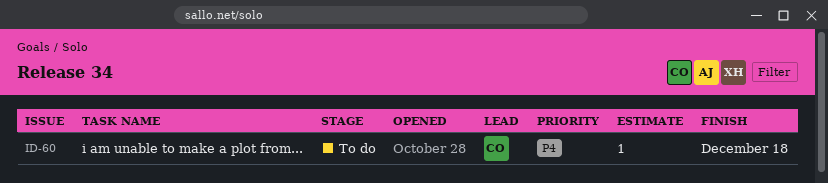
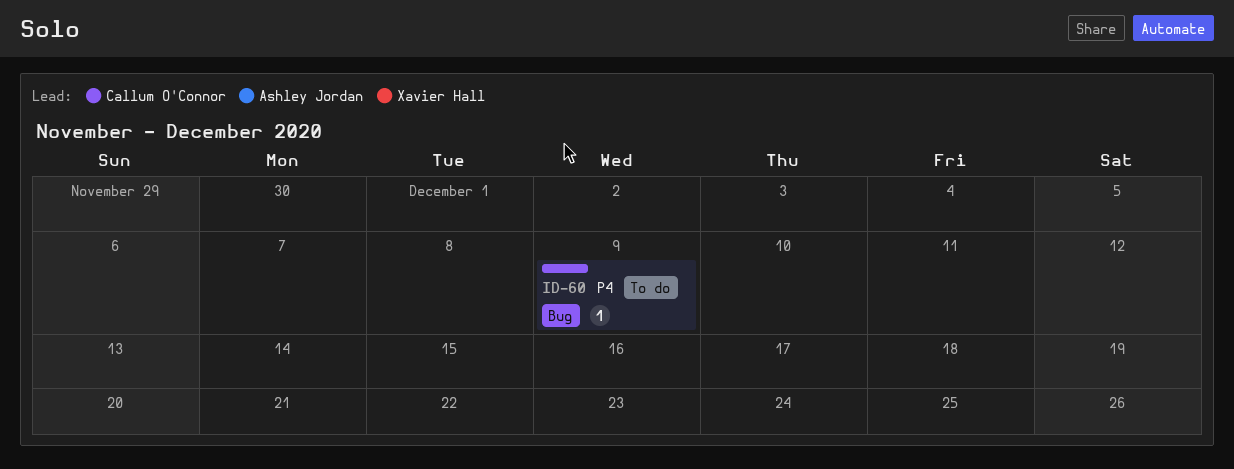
ID-60, due: Dec 18 -> Dec 9

